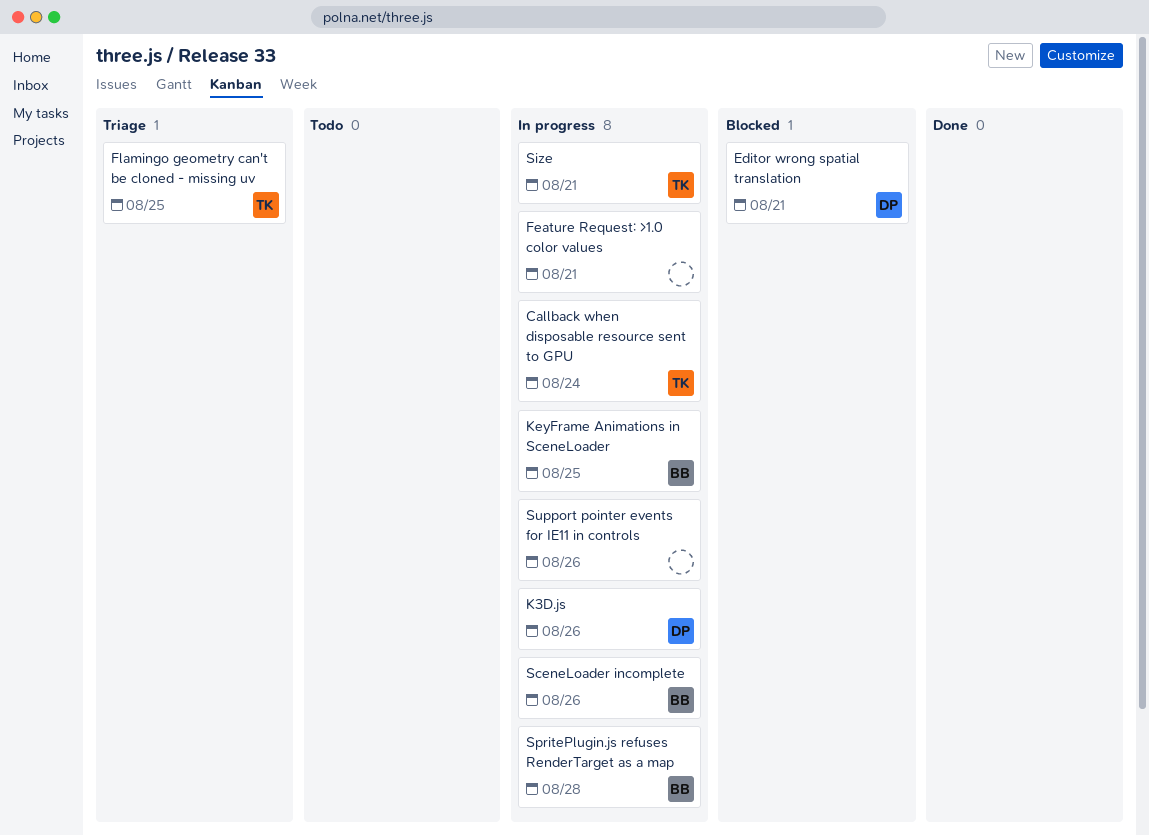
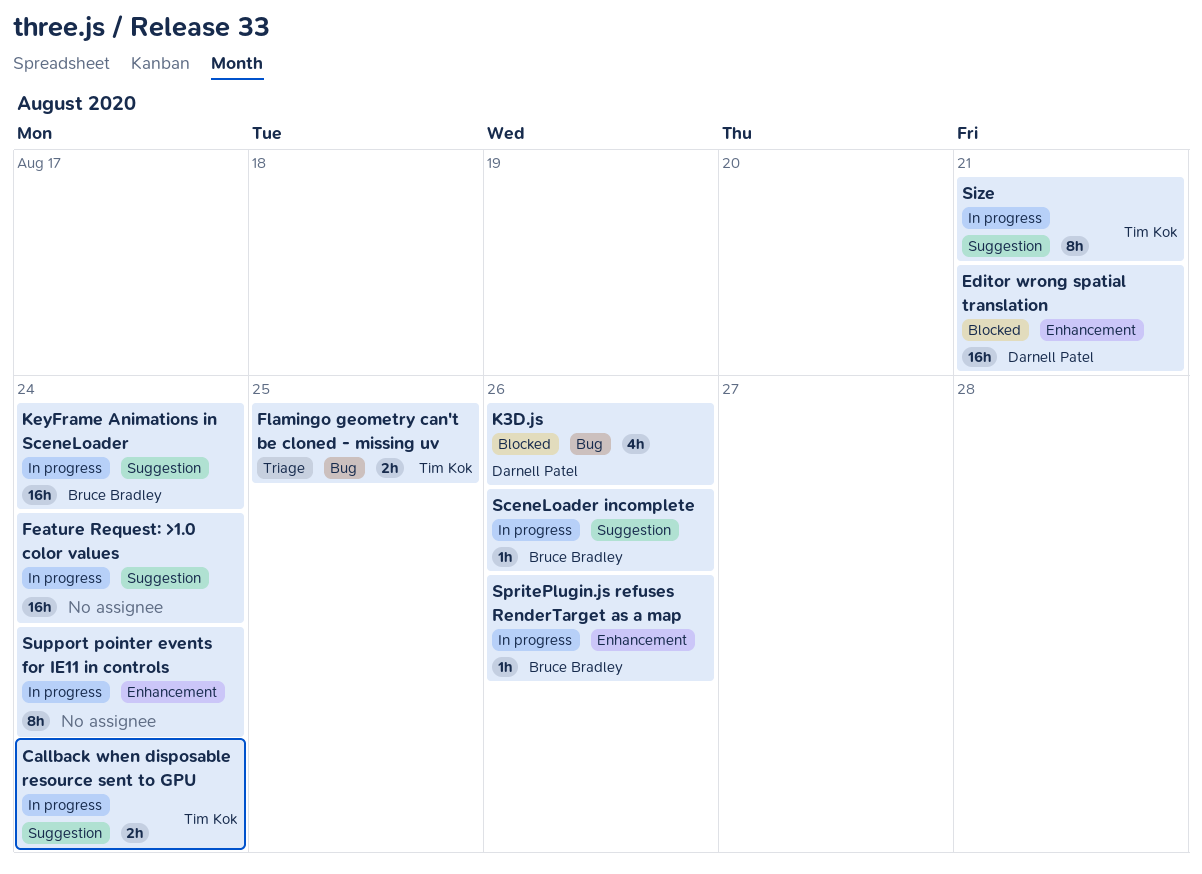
Feature Request: >1.0 color values, due: Aug 21 -> Aug 24
K3D.js, status: In progress -> Blocked
KeyFrame Animations in SceneLoader, due: Aug 25 -> Aug 24
SpritePlugin.js refuses RenderTarget as a map, due: Aug 28 -> Aug 26
Support pointer events for IE11 in controls, due: Aug 26 -> Aug 24

